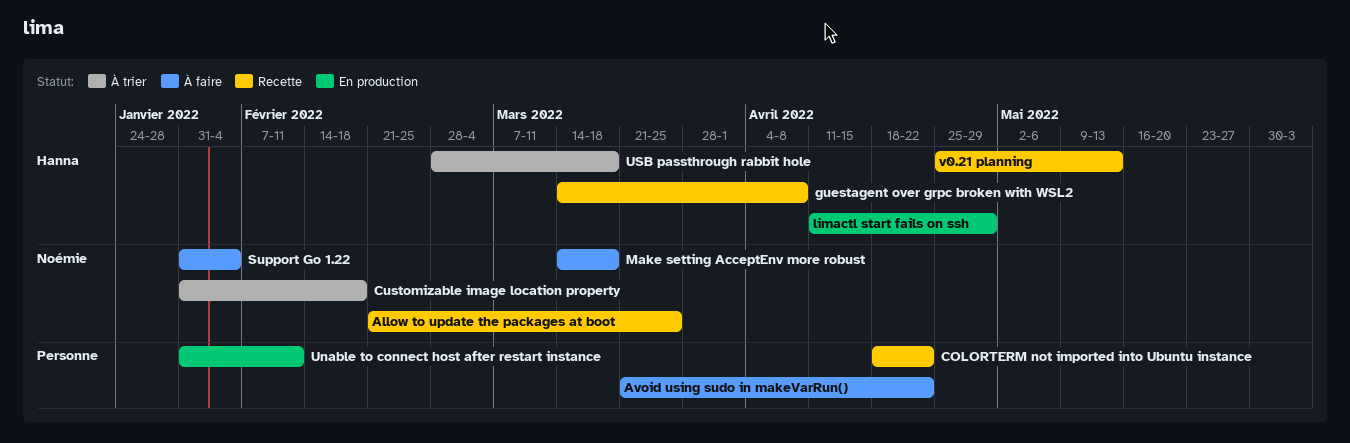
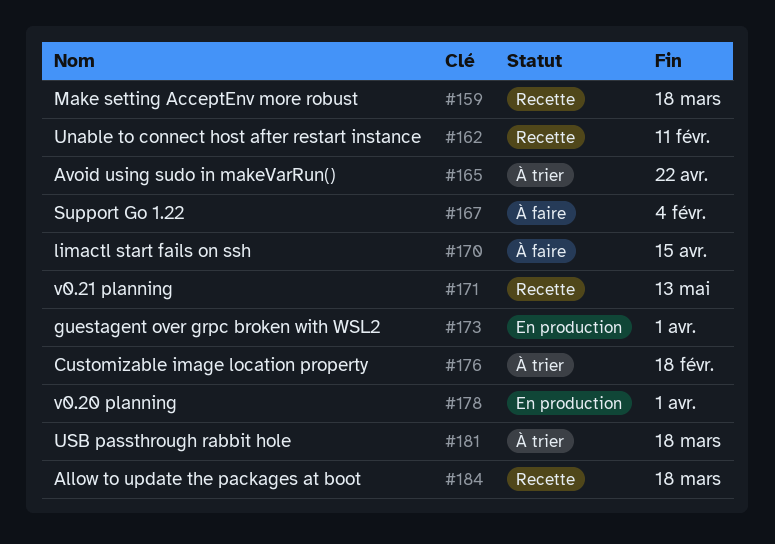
Allow to update the packages at boot, due: Mar 25 -> Mar 18
Avoid using sudo in makeVarRun(), status: À faire -> À trier
COLORTERM not imported into Ubuntu instance: present -> none
guestagent over grpc broken with WSL2, status: Recette -> En production
guestagent over grpc broken with WSL2, due: Apr 8 -> Apr 1
limactl start fails on ssh, status: En production -> À faire
limactl start fails on ssh, due: Apr 29 -> Apr 15
Make setting AcceptEnv more robust, status: À faire -> Recette
Unable to connect host after restart instance, status: En production -> Recette
v0.20 planning: none -> present

